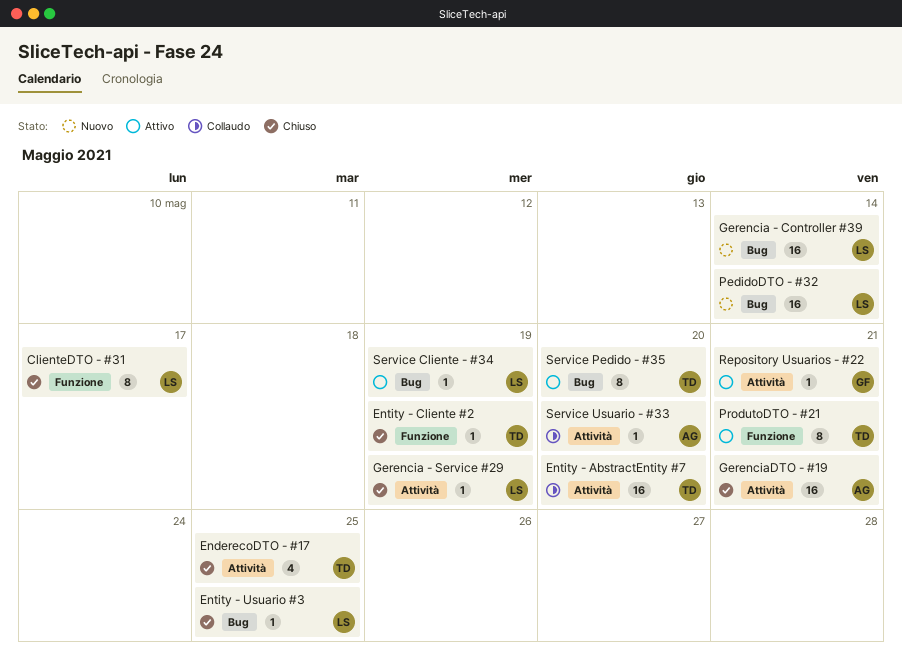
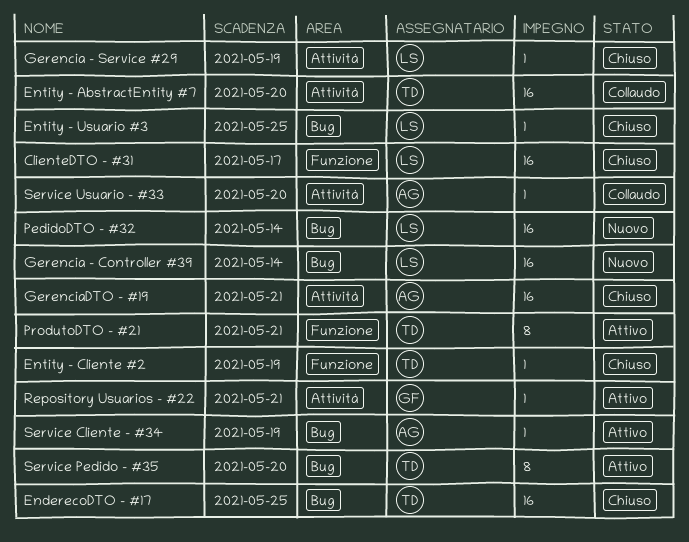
ClienteDTO - #31, estimate: 8 -> 16
EnderecoDTO - #17, label: Attività -> Bug
EnderecoDTO - #17, estimate: 4 -> 16
Service Cliente - #34, owner: LS -> AG

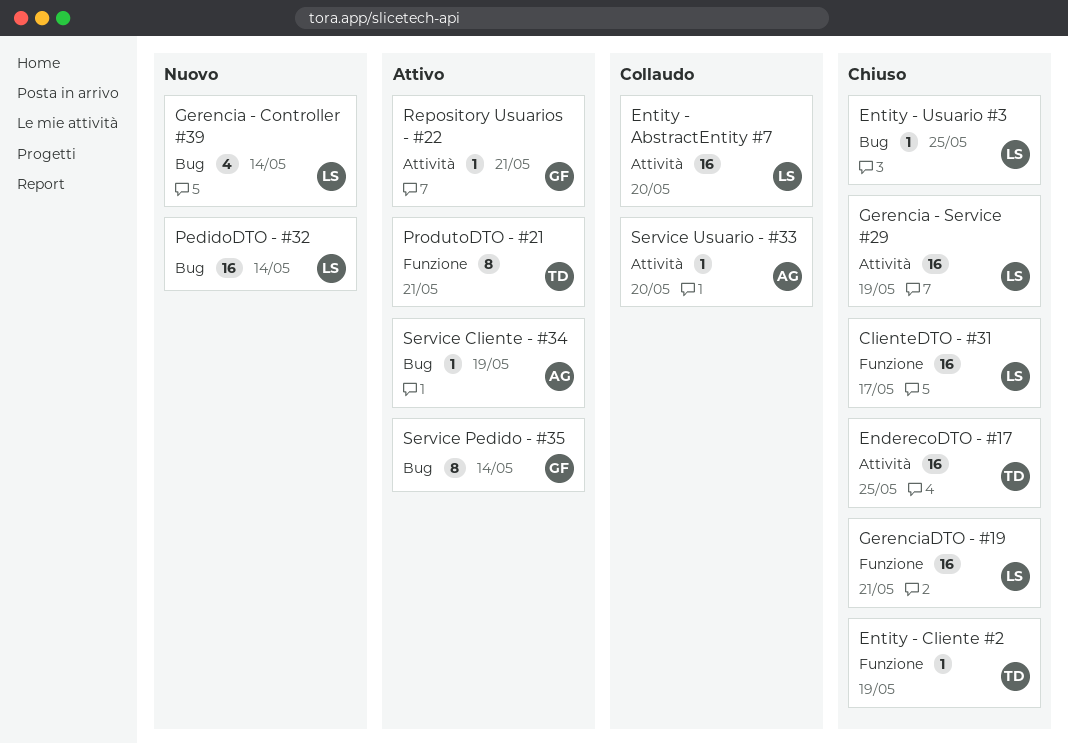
EnderecoDTO - #17, label: Bug -> Attività
Entity - AbstractEntity #7, owner: TD -> LS
Gerencia - Controller #39, estimate: 16 -> 4
Gerencia - Service #29, estimate: 1 -> 16
GerenciaDTO - #19, owner: AG -> LS
GerenciaDTO - #19, label: Attività -> Funzione
Service Pedido - #35, owner: TD -> GF
Service Pedido - #35, due: May 20 -> May 14

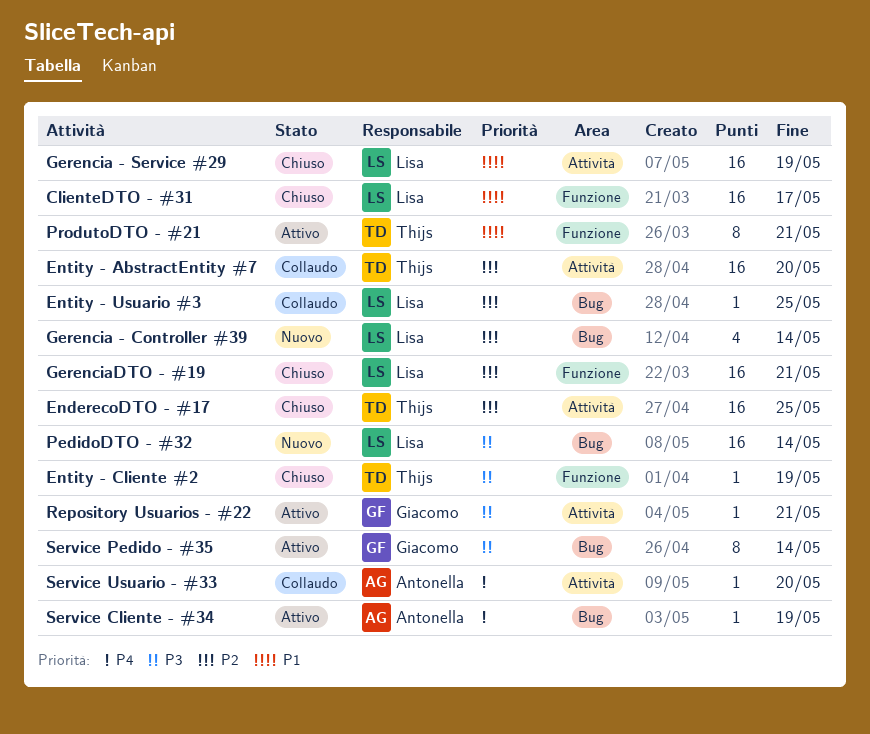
Entity - AbstractEntity #7, owner: Lisa -> Thijs
Entity - Usuario #3, status: Chiuso -> Collaudo

